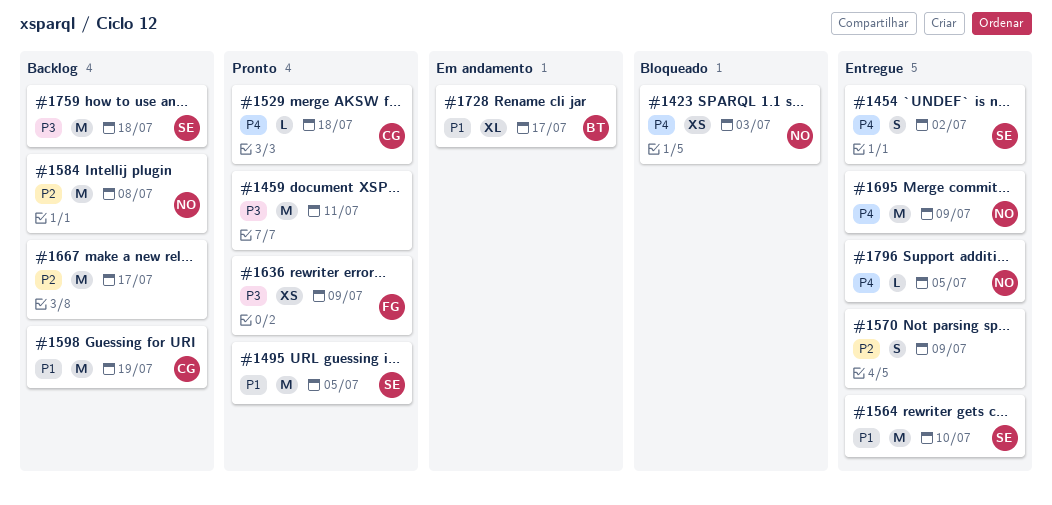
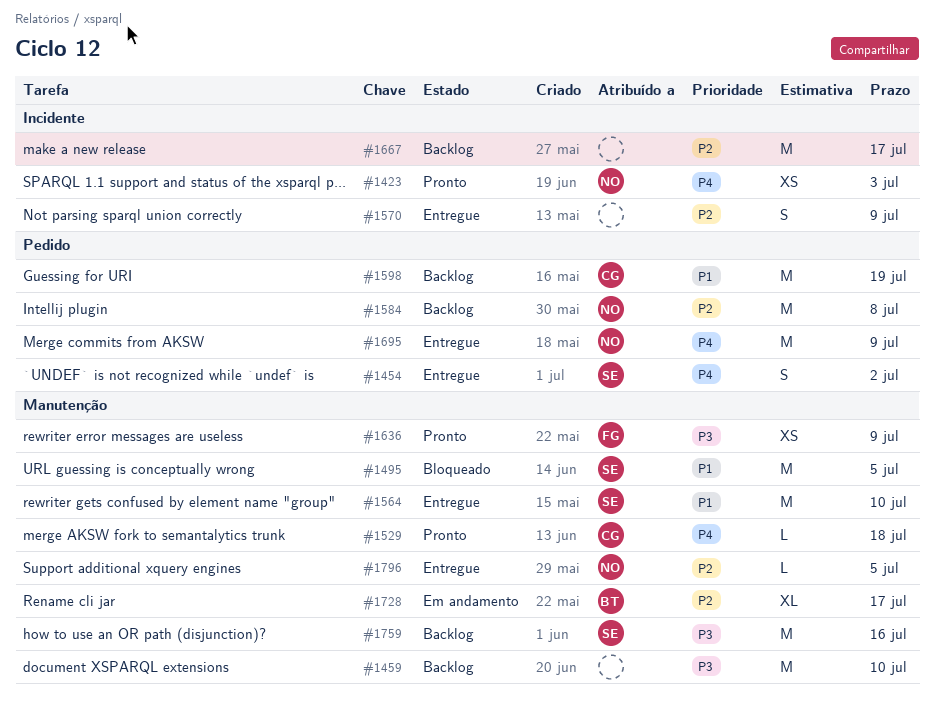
#1423, status: Bloqueado -> Pronto
#1459, status: Pronto -> Backlog
#1459, due: Jul 11 -> Jul 10
#1495, status: Pronto -> Bloqueado
#1728, priority: P1 -> P2
#1759, due: Jul 18 -> Jul 16
#1796, priority: P4 -> P2

